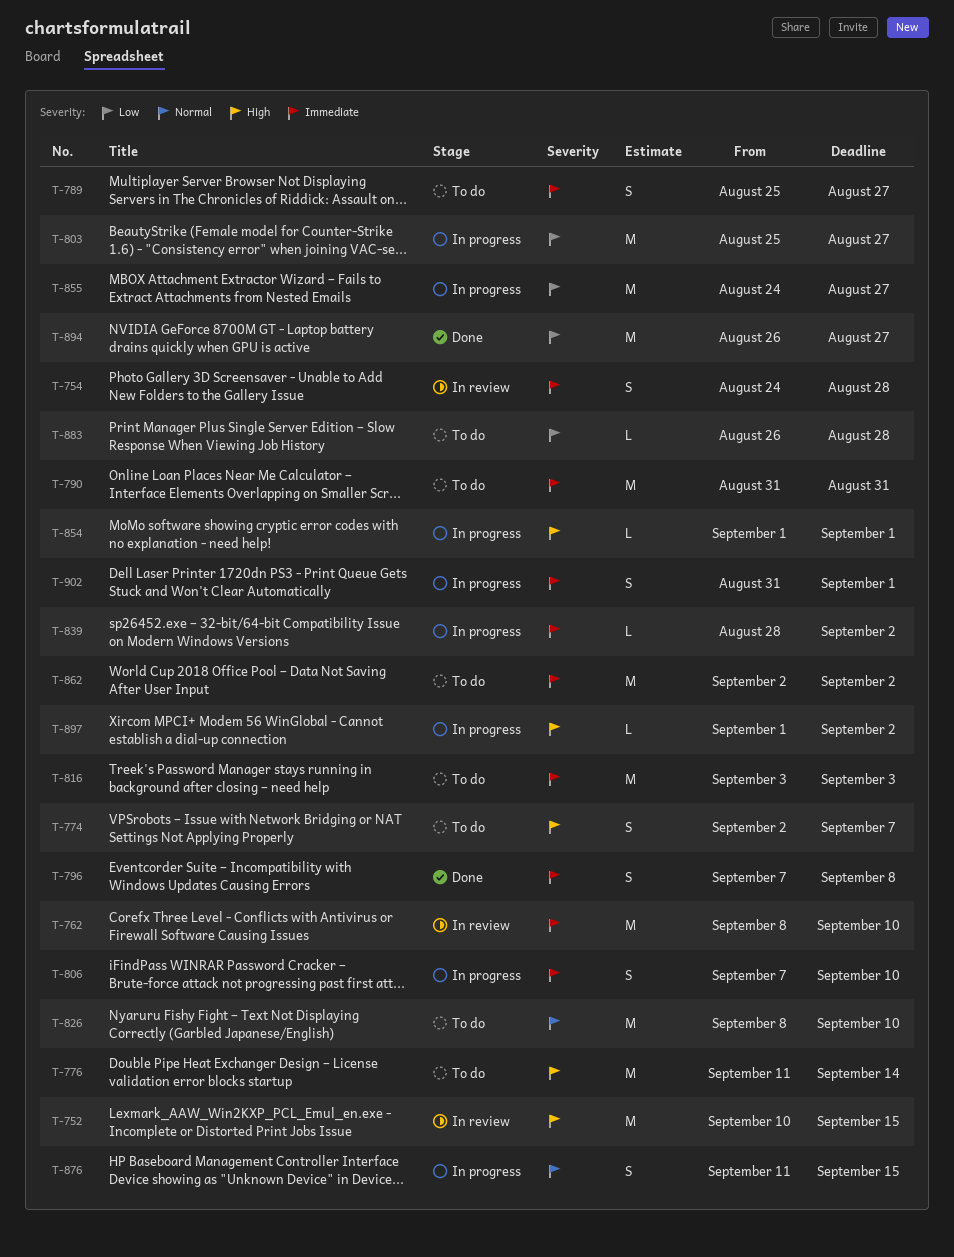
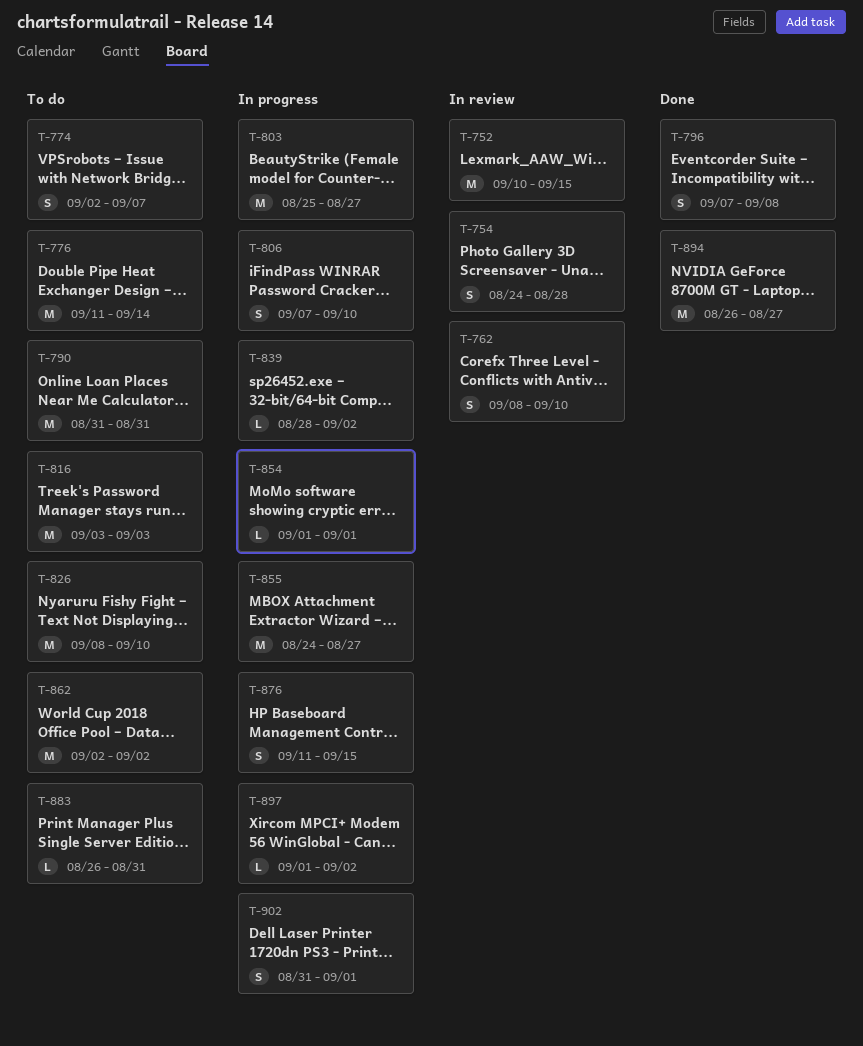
T-762, estimate: M -> S
T-789: present -> none
T-883, due: Aug 28 -> Aug 31

